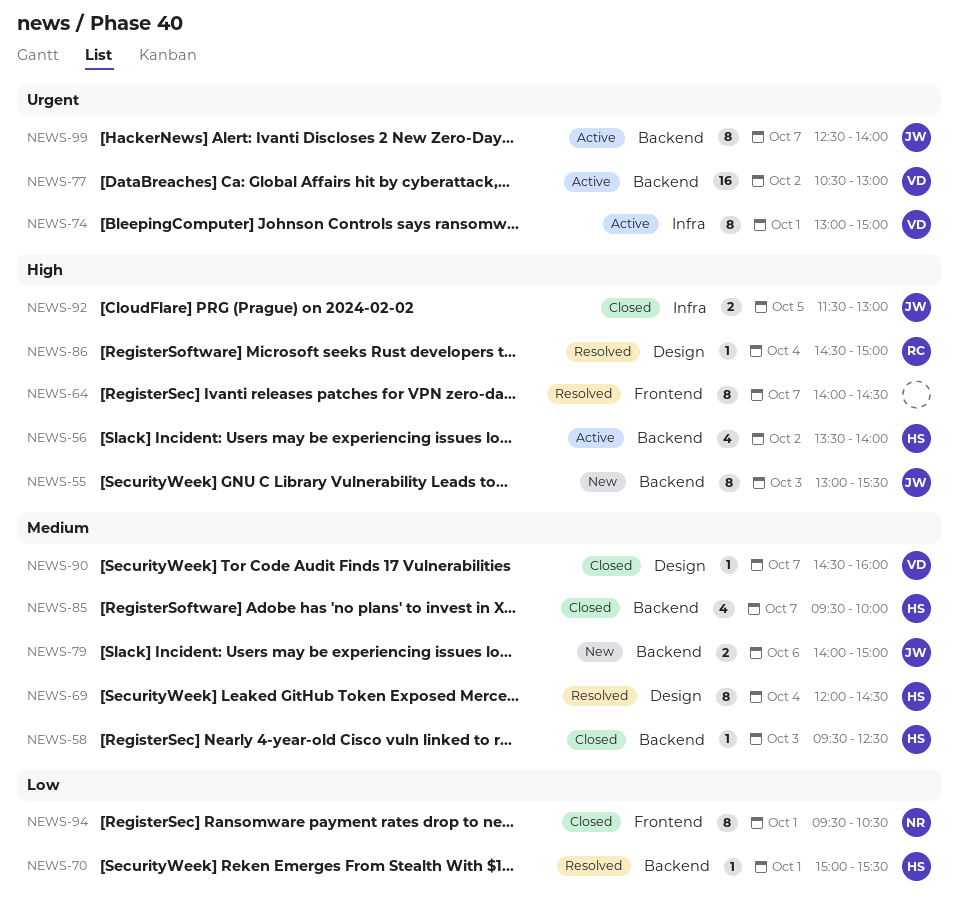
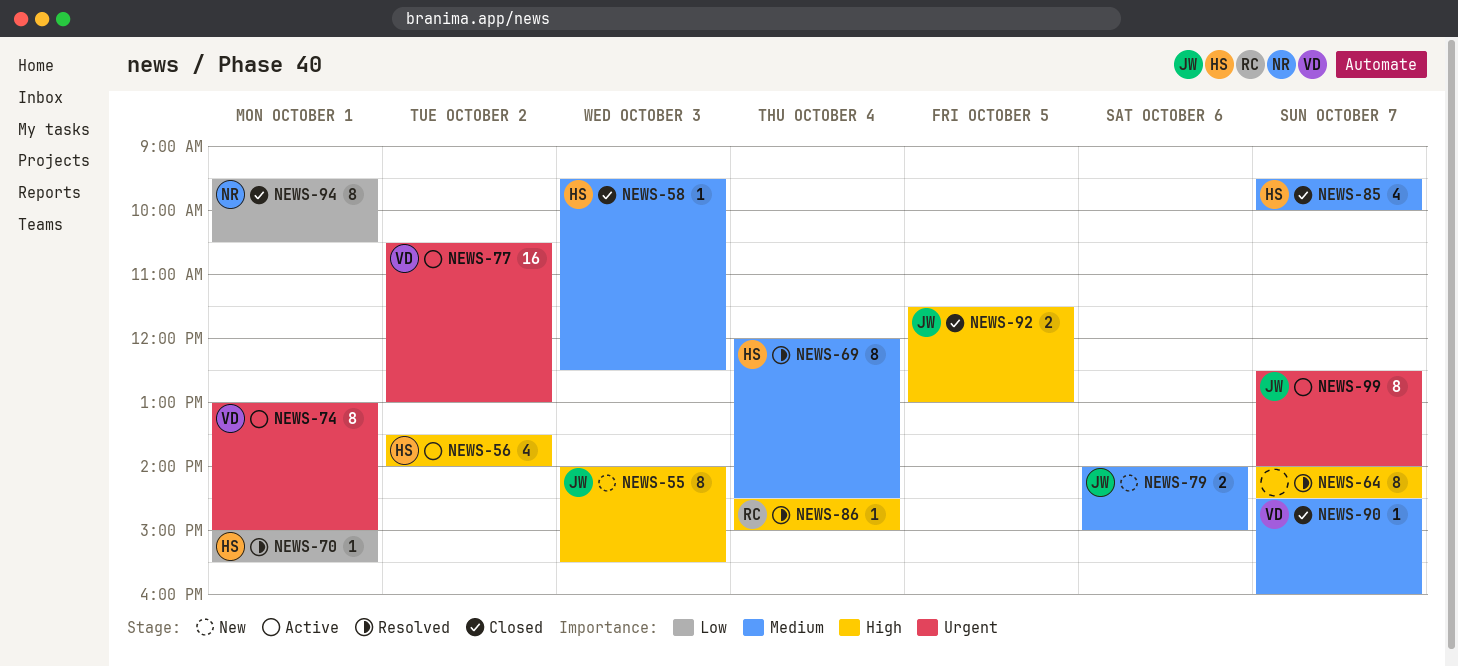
NEWS-55, begins: 13:00 -> 14:00

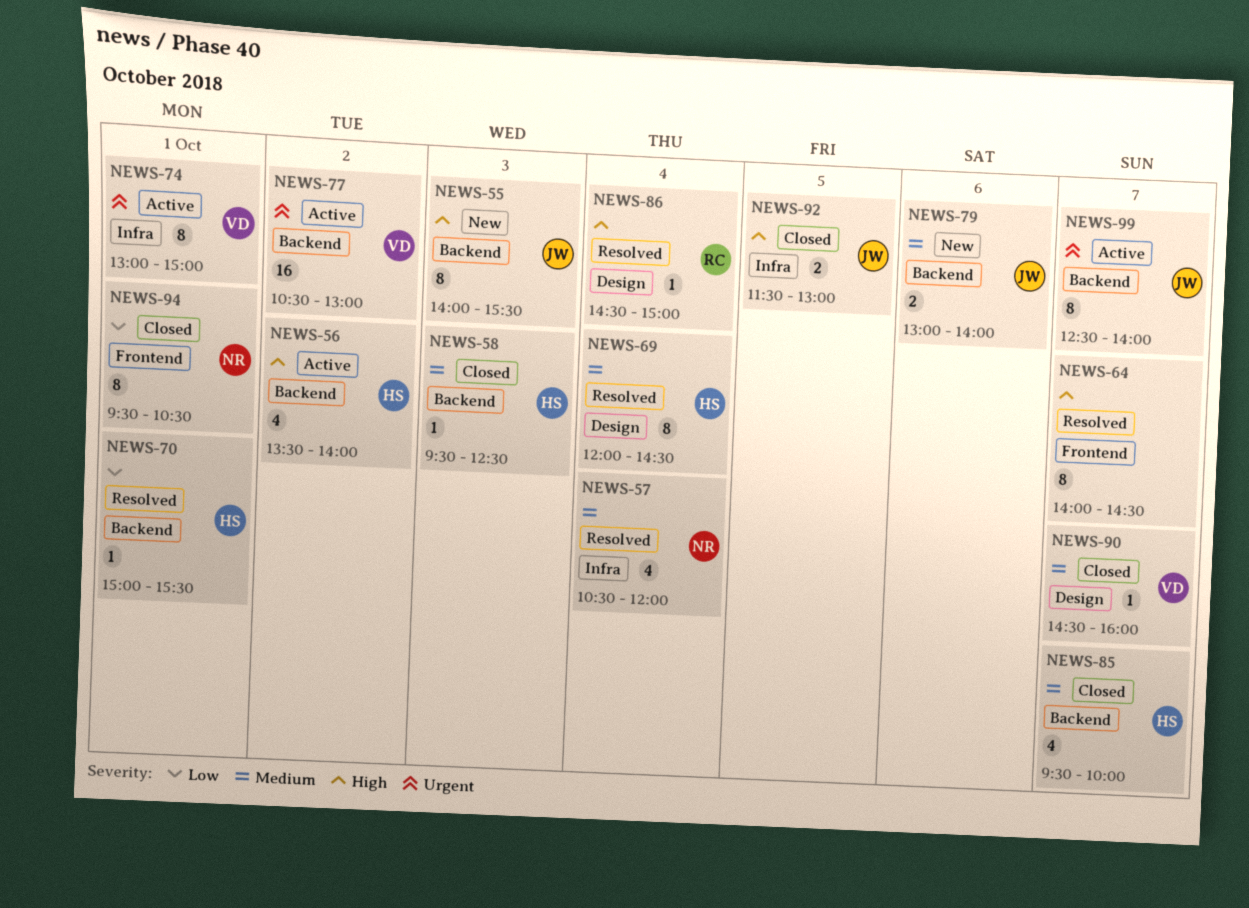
NEWS-57: none -> present
NEWS-79, begins: 14:00 -> 13:00
NEWS-79, ends: 15:00 -> 14:00

